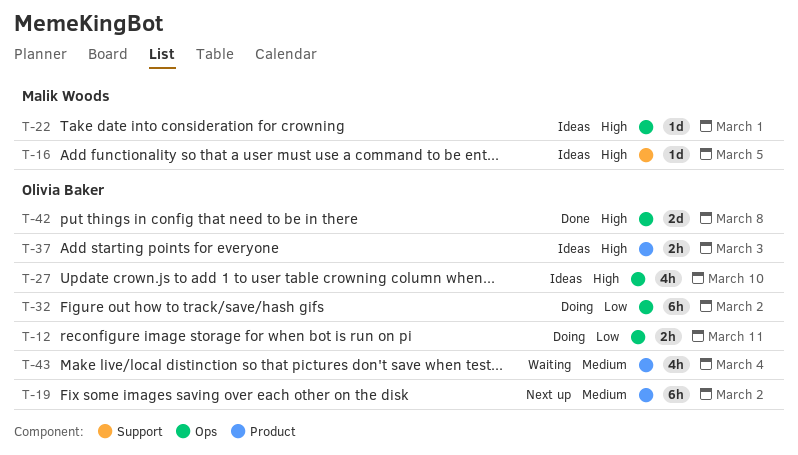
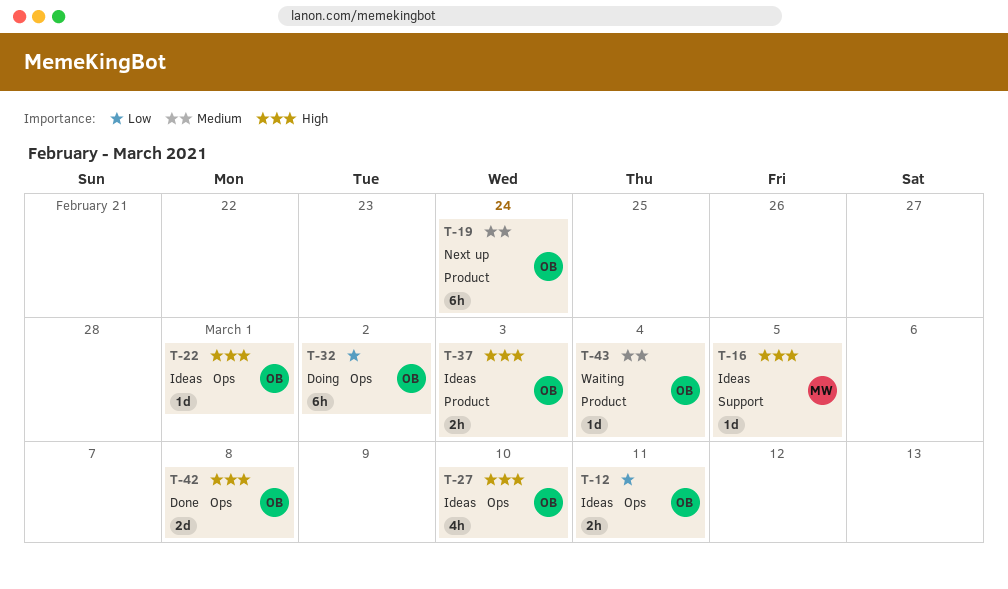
T-12, status: Doing -> Ideas
T-19, due: Mar 2 -> Feb 24
T-22, owner: Malik Woods -> Olivia Baker
T-43, estimate: 4h -> 1d

